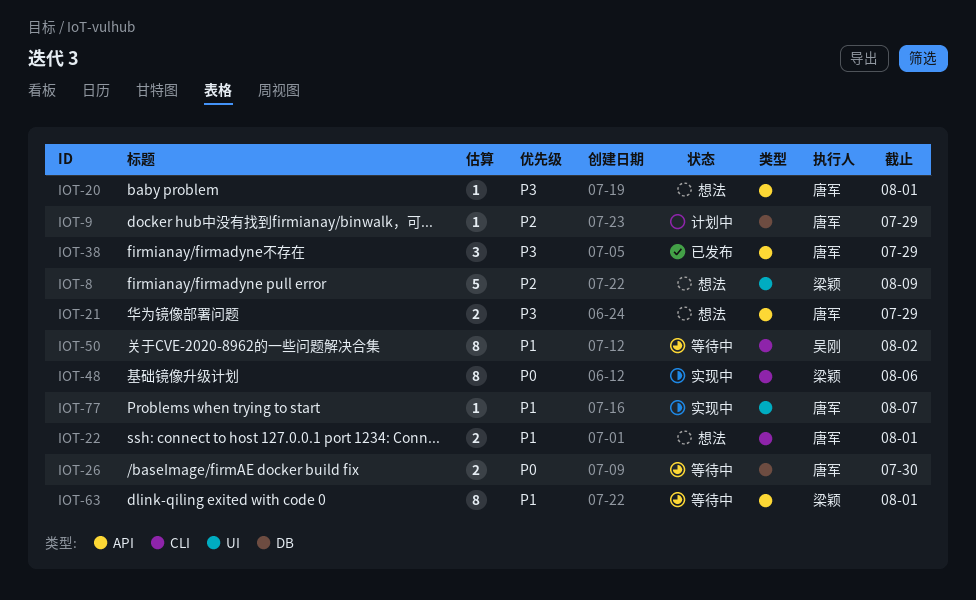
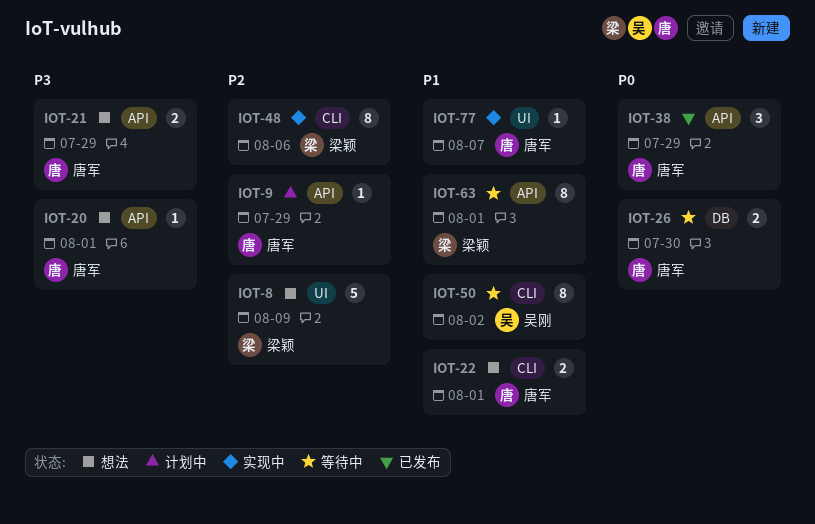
IOT-9, label: DB -> API
IOT-38, priority: P3 -> P0
IOT-48, priority: P0 -> P2

